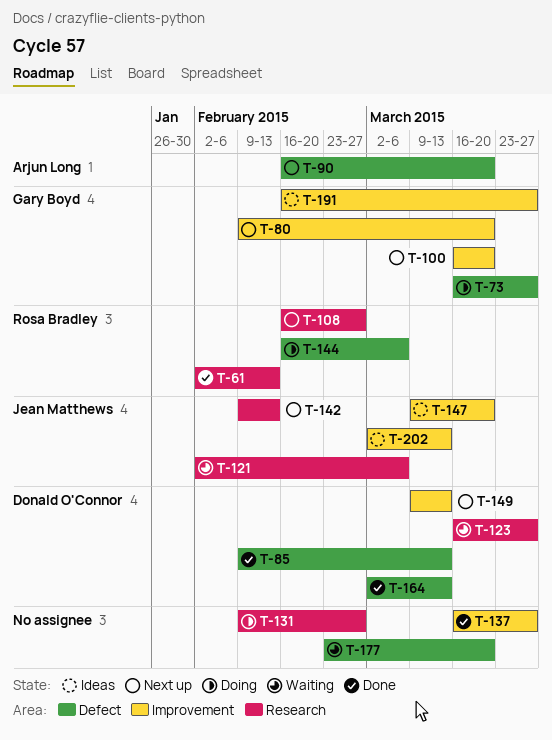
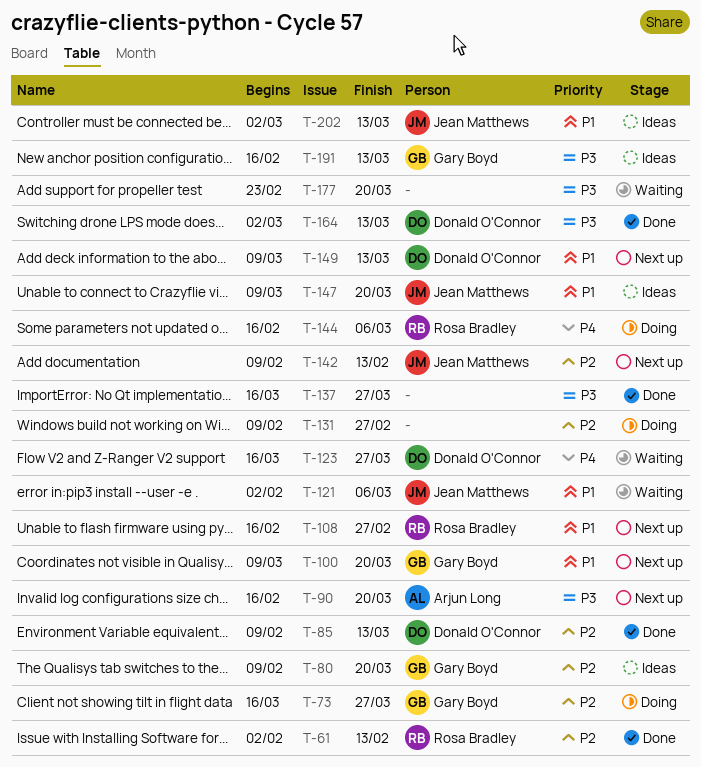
T-80, status: Next up -> Ideas
T-100, start: Mar 16 -> Mar 9
T-191, due: Mar 27 -> Mar 13

